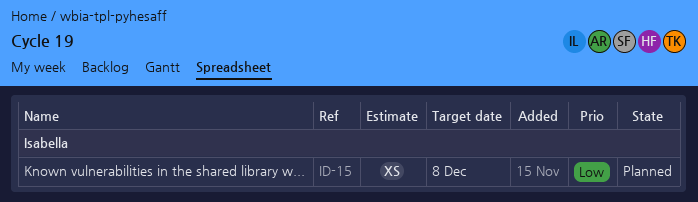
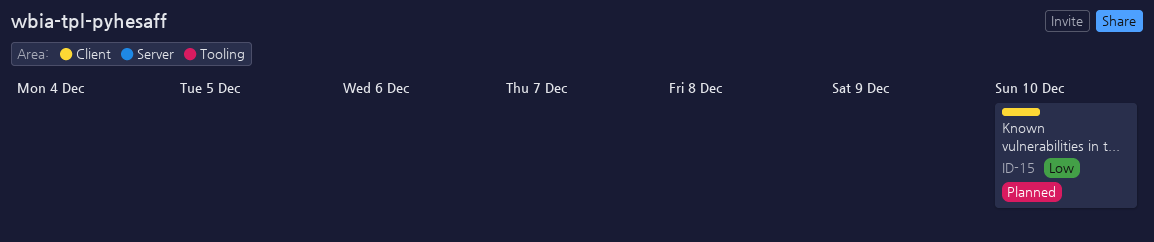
ID-15, due: Dec 8 -> Dec 10

